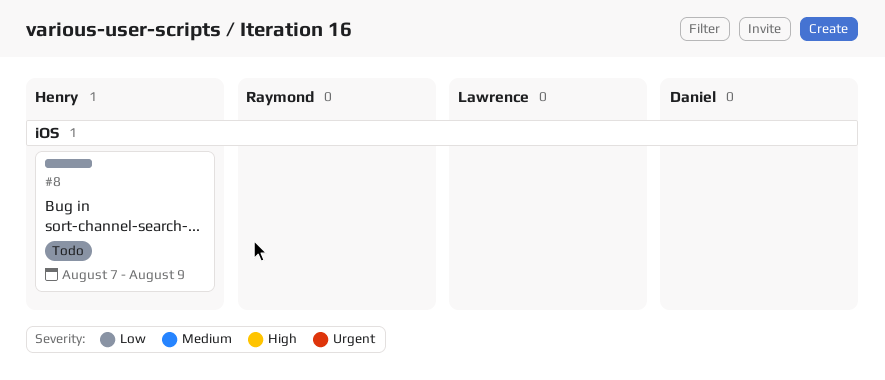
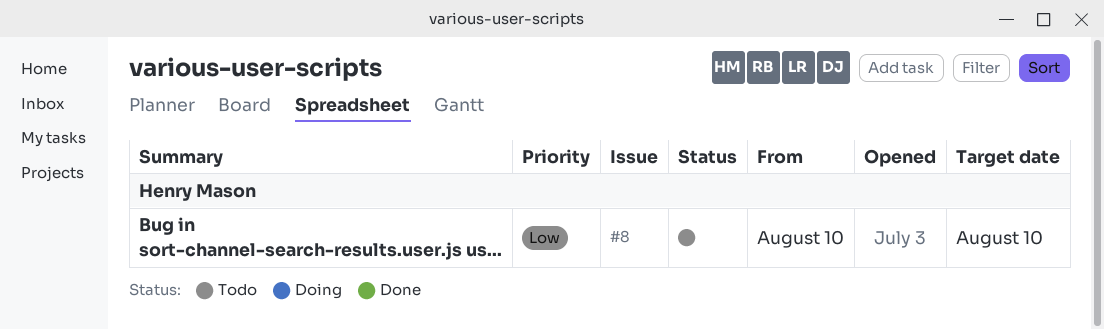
#8, start: Aug 7 -> Aug 10
#8, due: Aug 9 -> Aug 10

